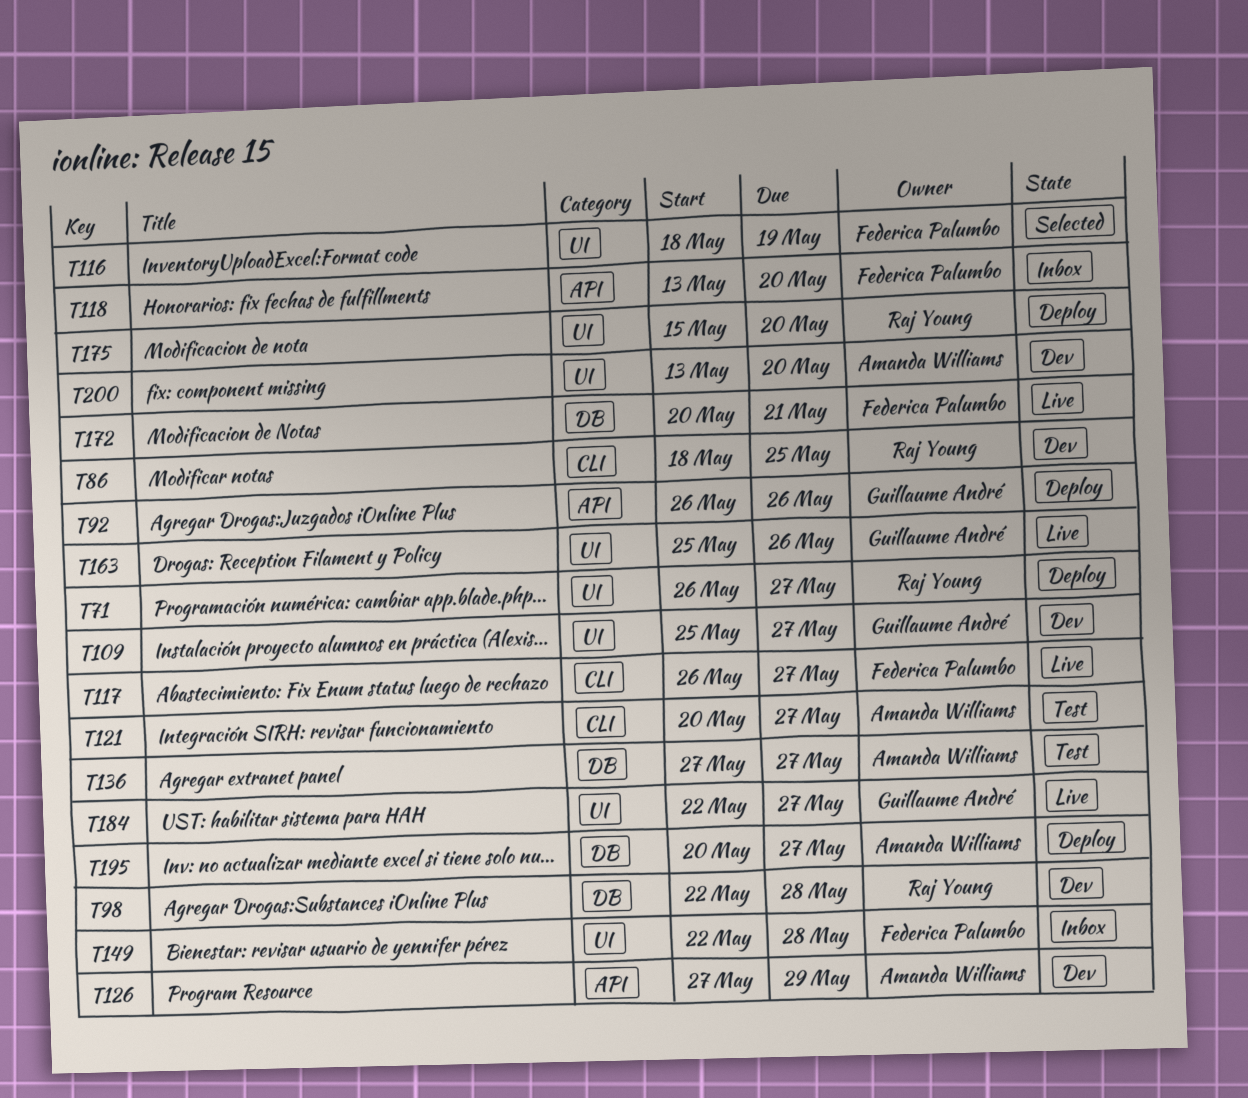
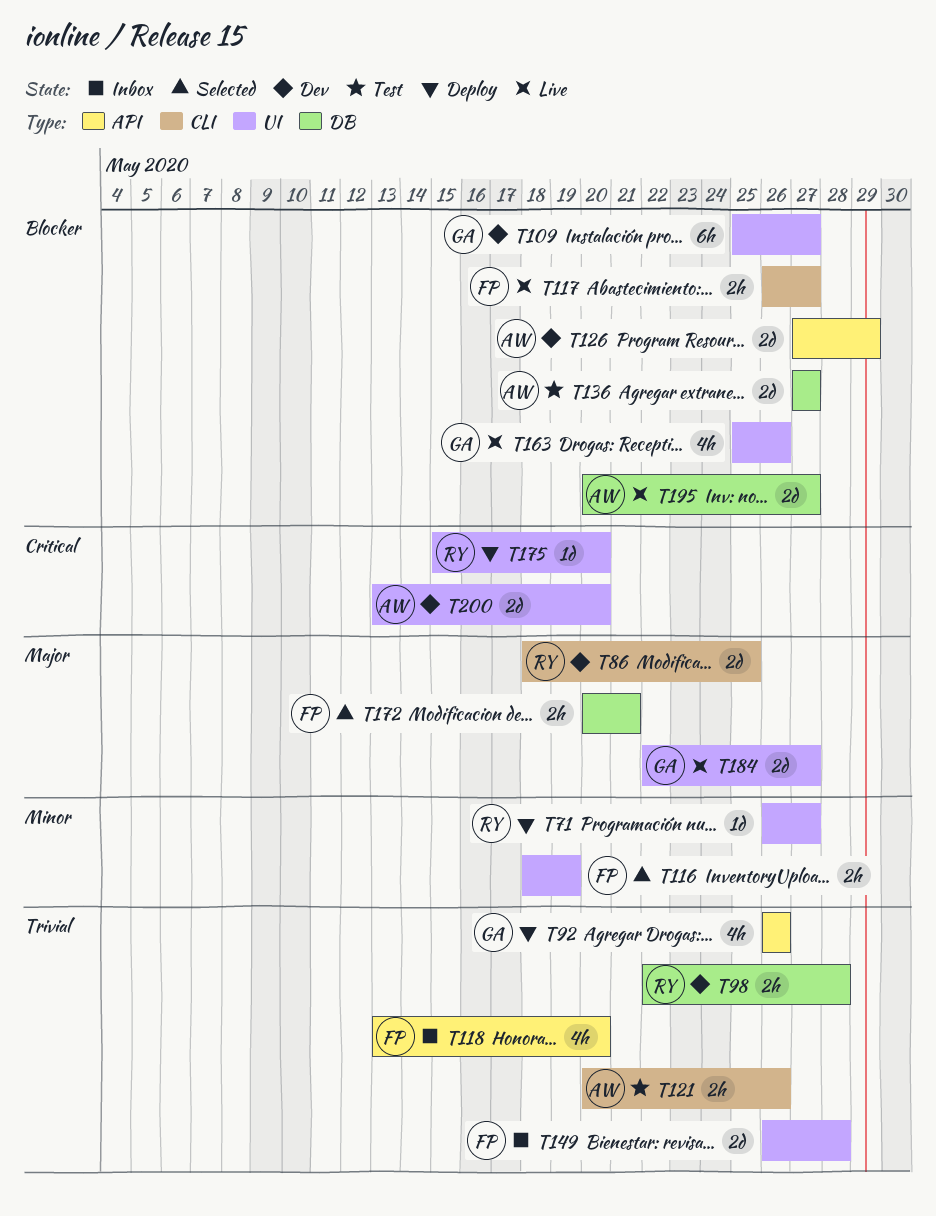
T121, due: May 27 -> May 26
T149, start: May 22 -> May 26
T172, status: Live -> Selected
T195, status: Deploy -> Live

